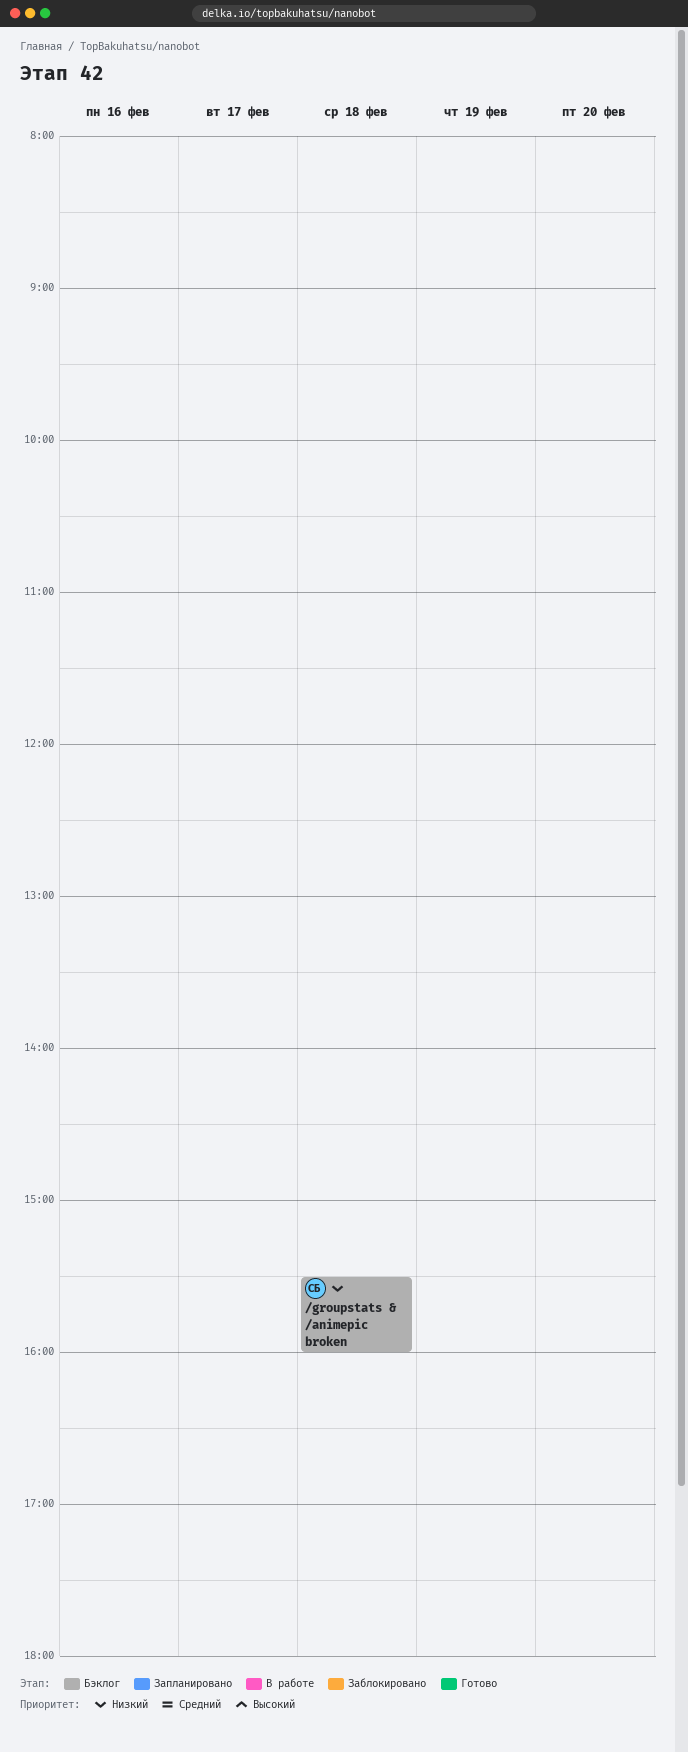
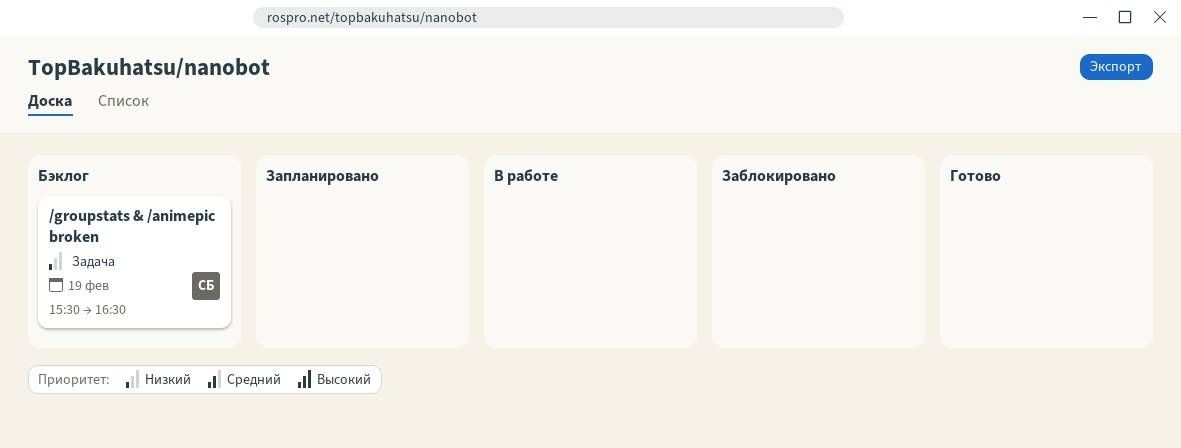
/groupstats & /animepic broken, day: Feb 18 -> Feb 19
/groupstats & /animepic broken, ends: 16:00 -> 16:30

